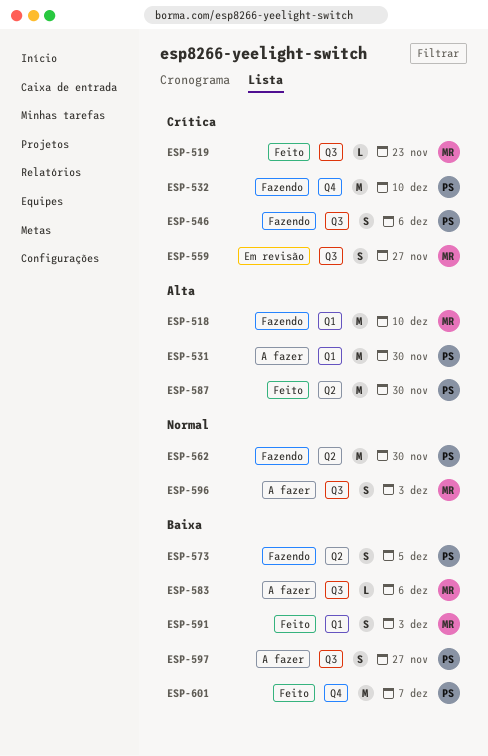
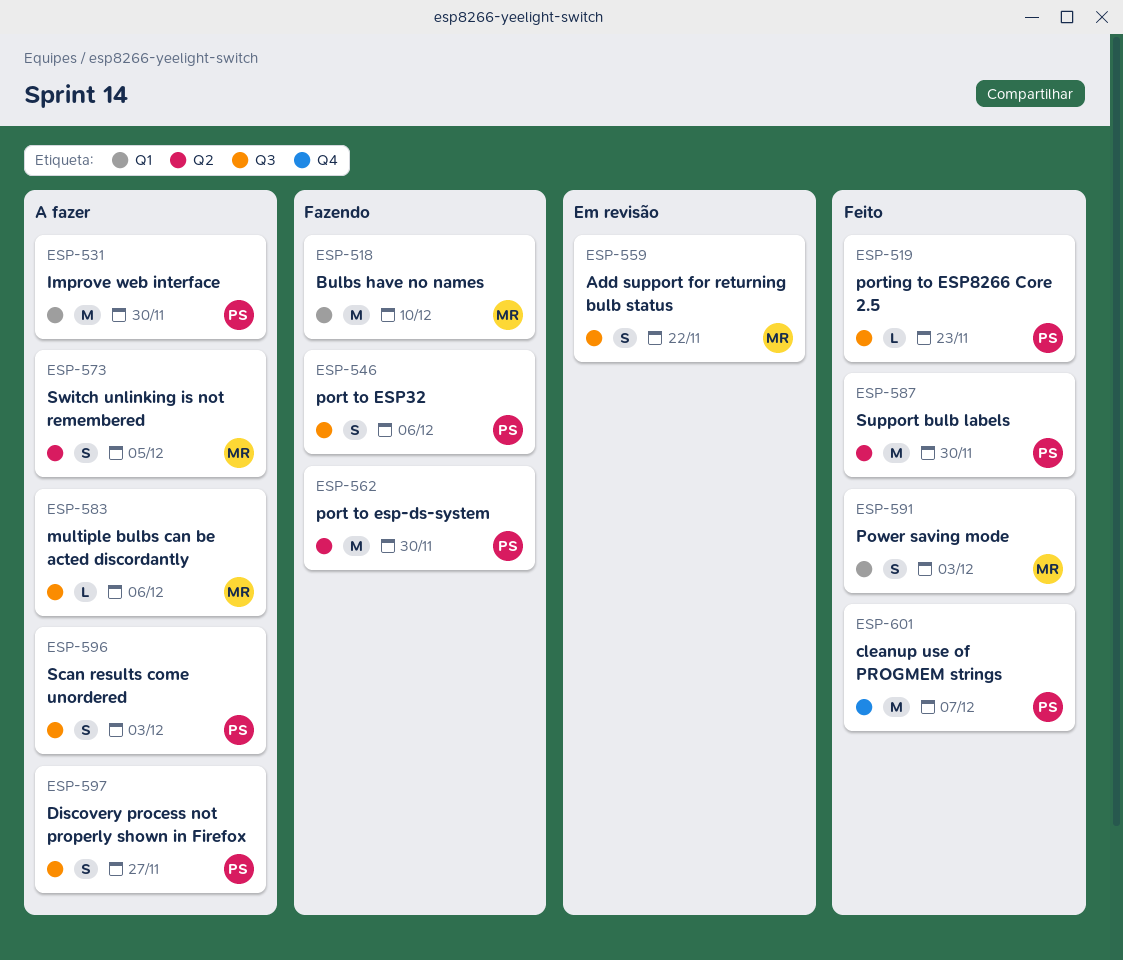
ESP-519, owner: MR -> PS
ESP-532: present -> none
ESP-559, due: Nov 27 -> Nov 22
ESP-573, status: Fazendo -> A fazer
ESP-573, owner: PS -> MR
ESP-596, owner: MR -> PS

